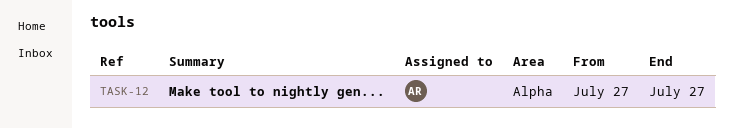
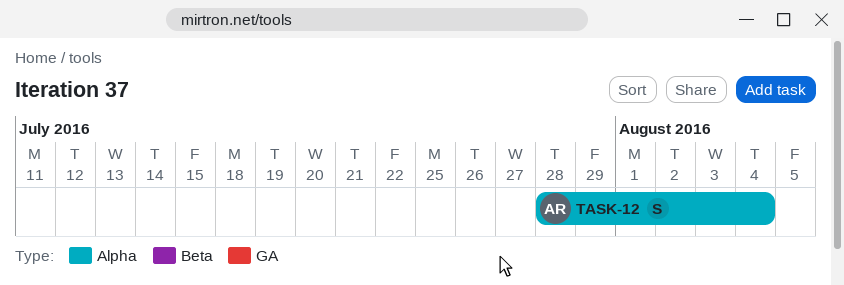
TASK-12, start: Jul 27 -> Jul 28
TASK-12, due: Jul 27 -> Aug 4

